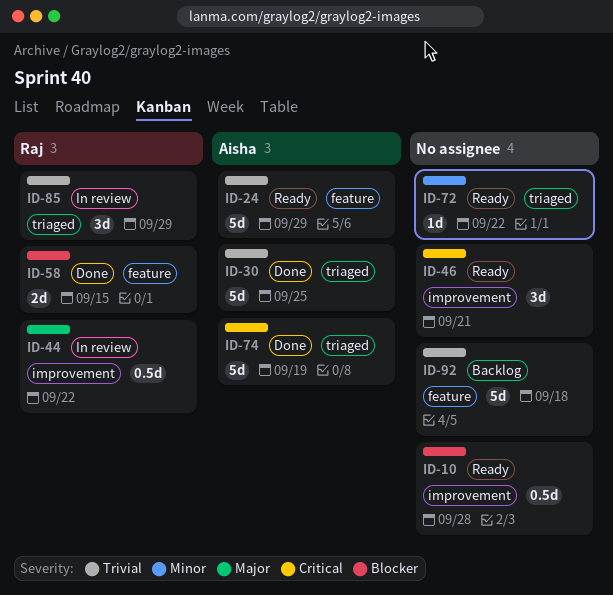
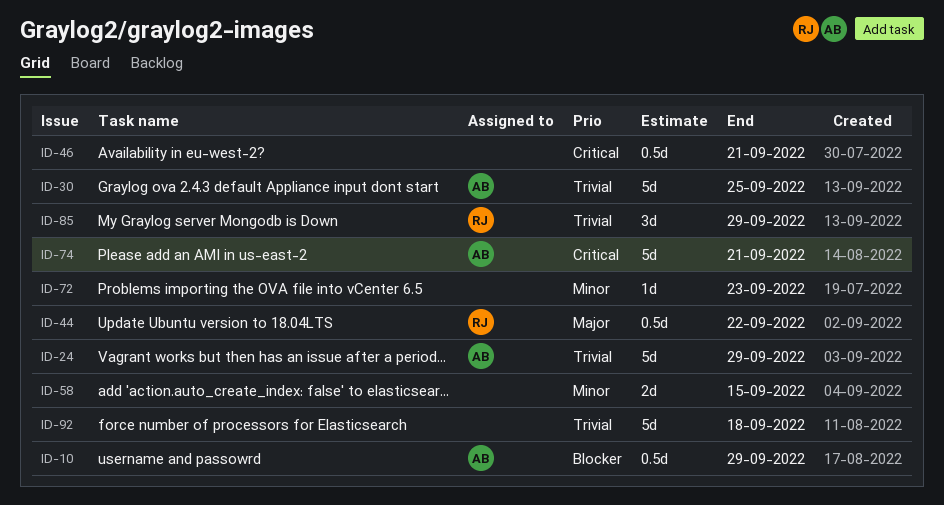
ID-10, owner: none -> Aisha
ID-10, due: Sep 28 -> Sep 29
ID-46, estimate: 3d -> 0.5d
ID-58, owner: Raj -> none
ID-58, priority: Blocker -> Minor
ID-72, due: Sep 22 -> Sep 23
ID-74, due: Sep 19 -> Sep 21

